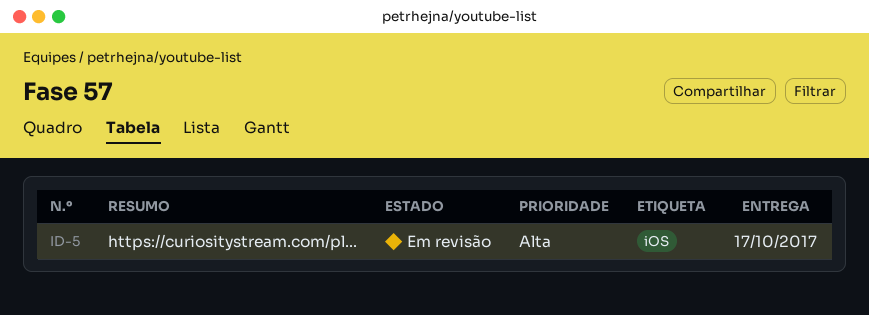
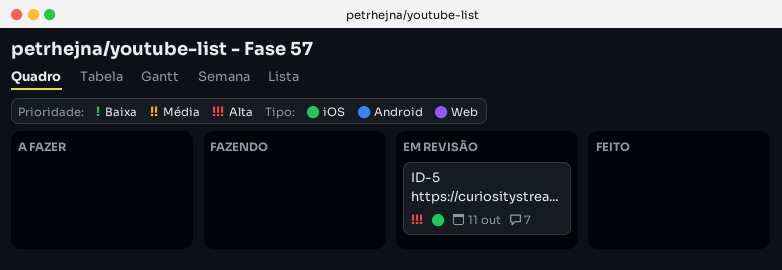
ID-5, due: Oct 17 -> Oct 11

